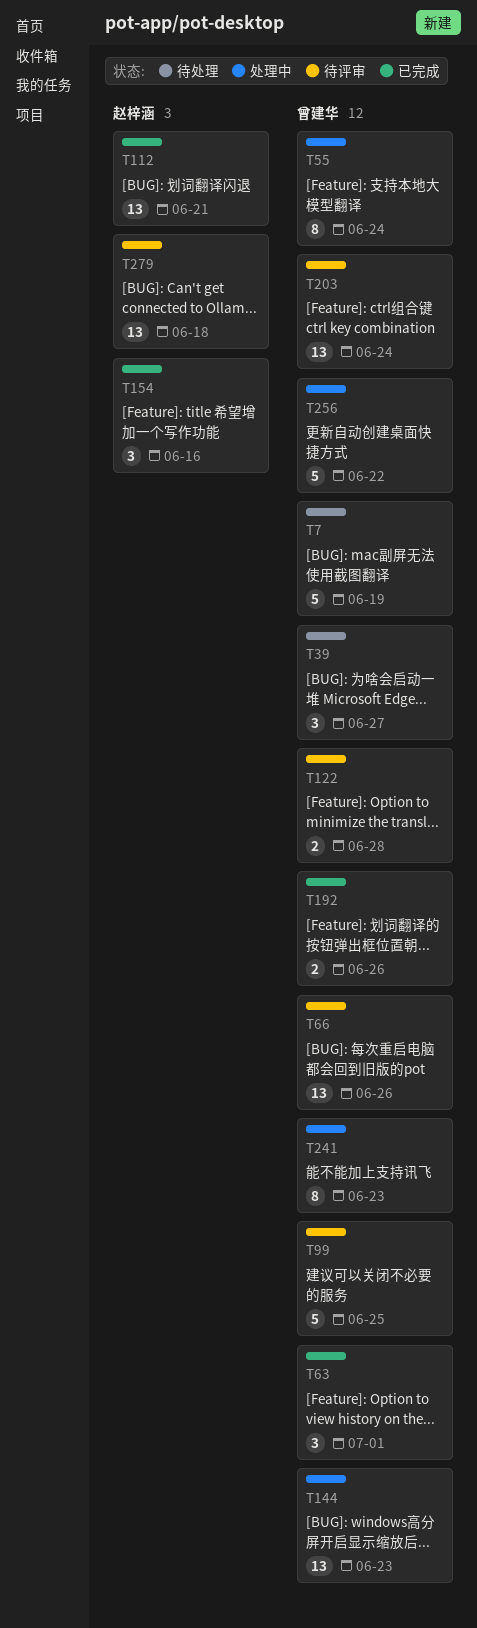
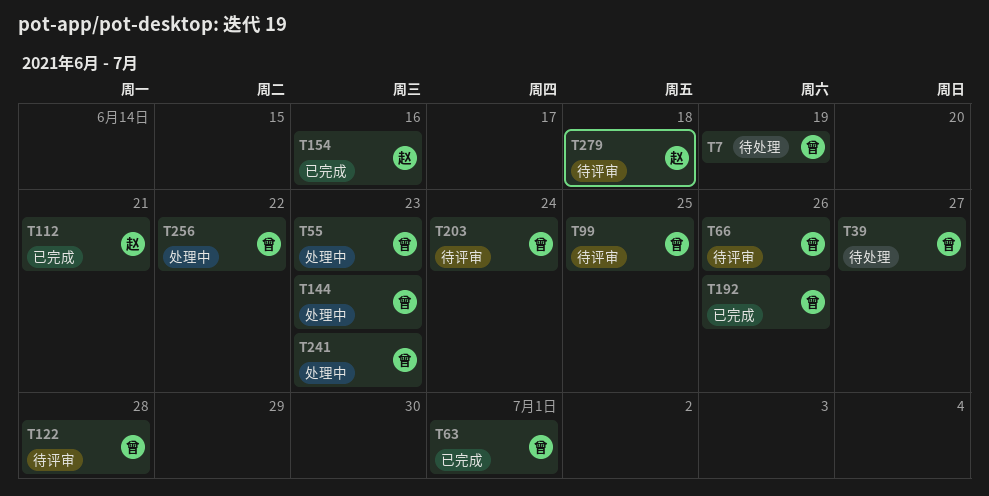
T55, due: Jun 24 -> Jun 23

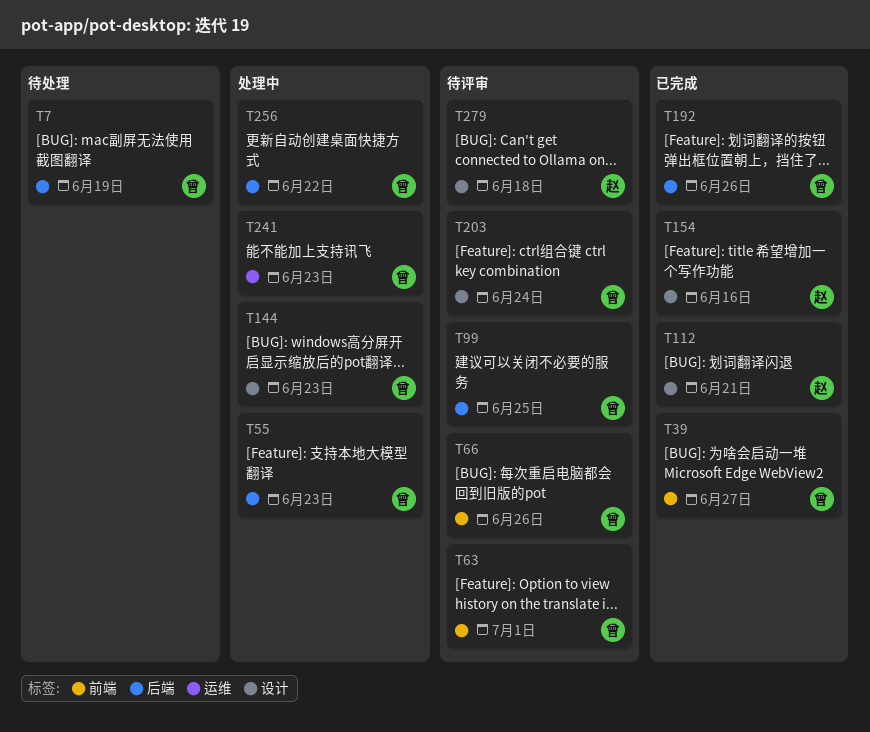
T39, status: 待处理 -> 已完成
T63, status: 已完成 -> 待评审
T122: present -> none

